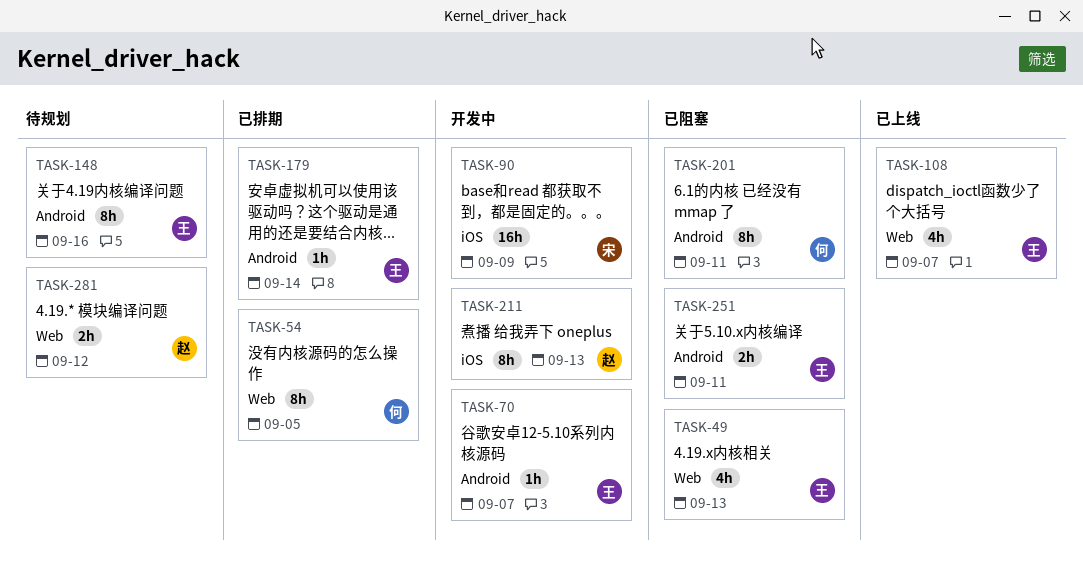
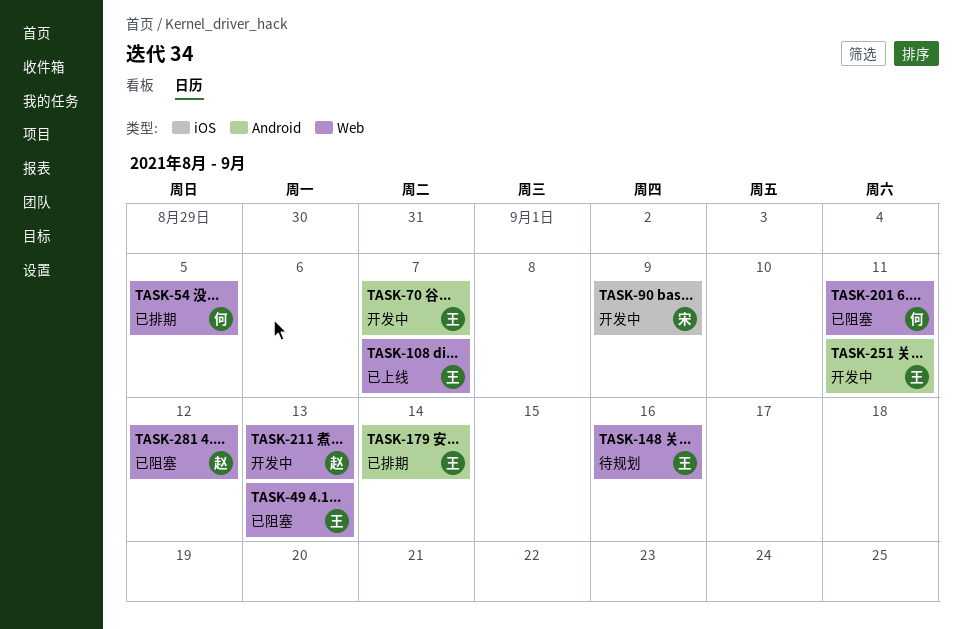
TASK-148, label: Android -> Web
TASK-201, label: Android -> Web
TASK-211, label: iOS -> Web
TASK-251, status: 已阻塞 -> 开发中
TASK-281, status: 待规划 -> 已阻塞

